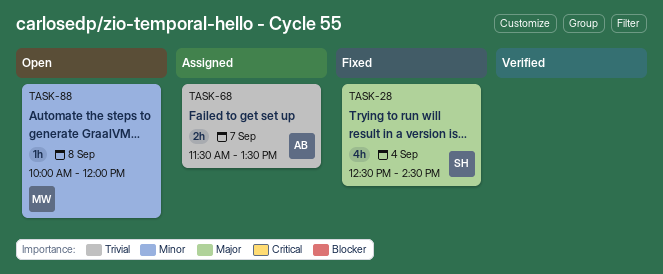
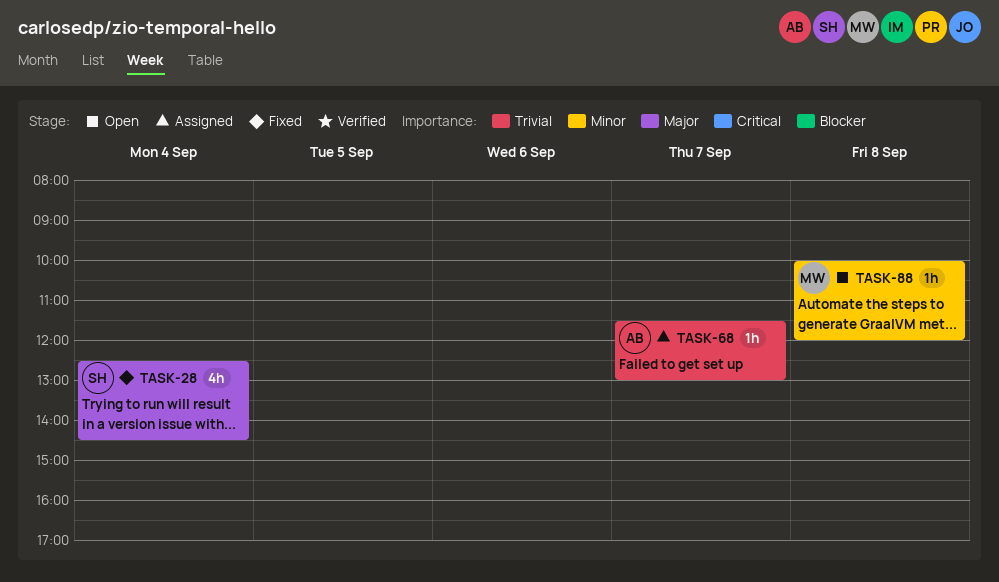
TASK-68, estimate: 2h -> 1h
TASK-68, ends: 13:30 -> 13:00

